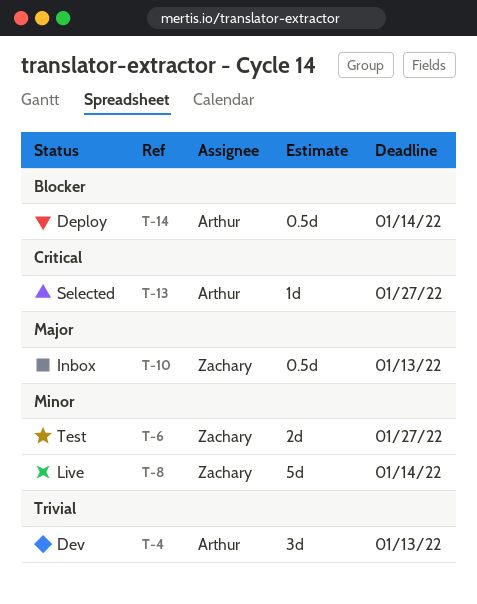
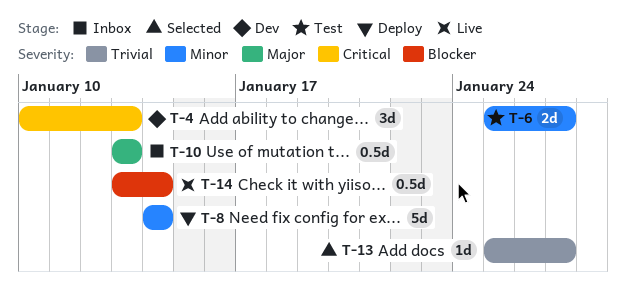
T-4, priority: Trivial -> Critical
T-8, status: Live -> Deploy
T-13, priority: Critical -> Trivial
T-14, status: Deploy -> Live

